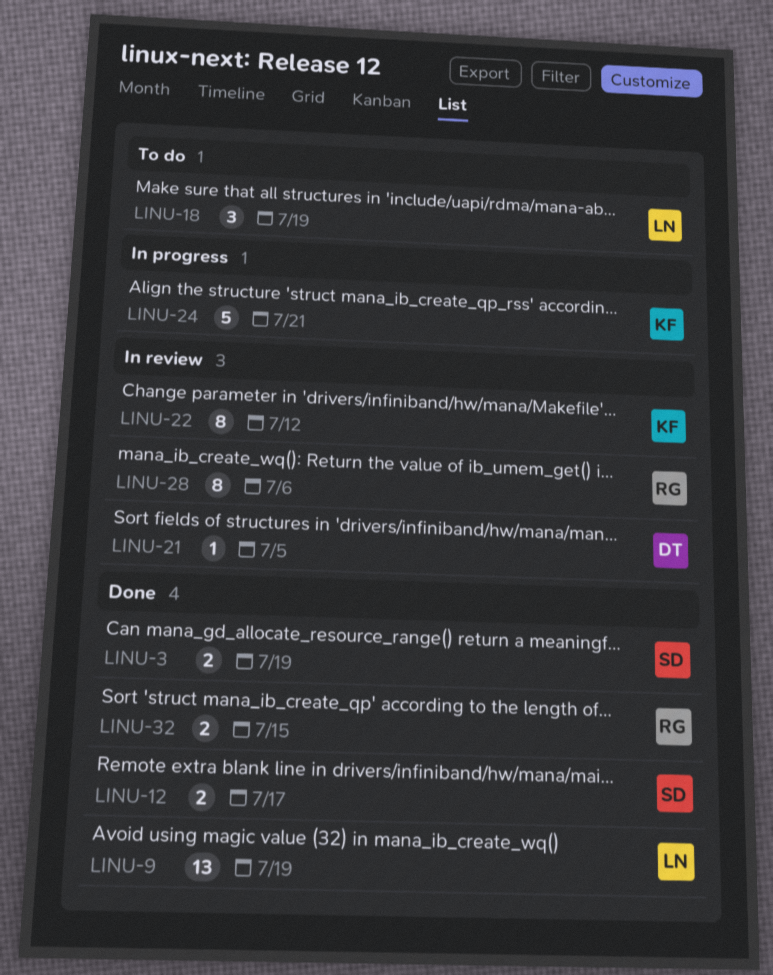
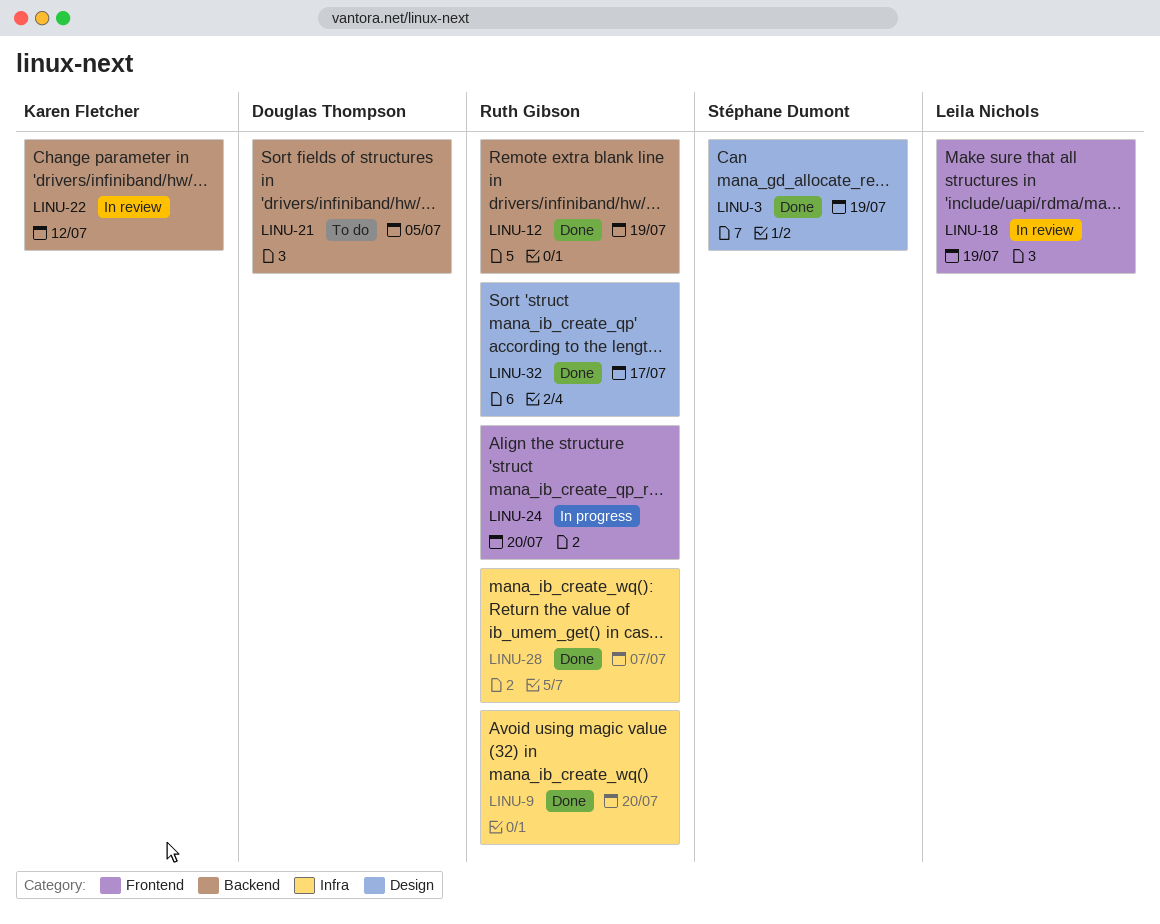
LINU-9, owner: Leila Nichols -> Ruth Gibson
LINU-9, due: Jul 19 -> Jul 20
LINU-12, owner: Stéphane Dumont -> Ruth Gibson
LINU-12, due: Jul 17 -> Jul 19
LINU-18, status: To do -> In review
LINU-21, status: In review -> To do
LINU-24, owner: Karen Fletcher -> Ruth Gibson
LINU-24, due: Jul 21 -> Jul 20
LINU-28, status: In review -> Done
LINU-28, due: Jul 6 -> Jul 7
LINU-32, due: Jul 15 -> Jul 17

